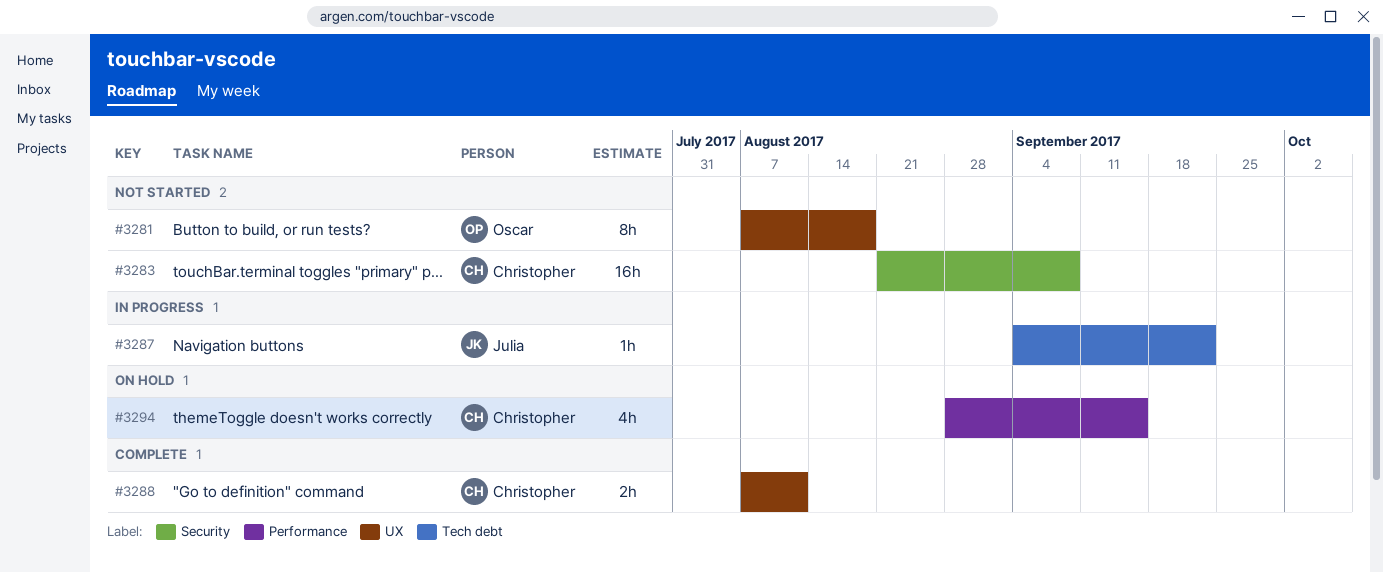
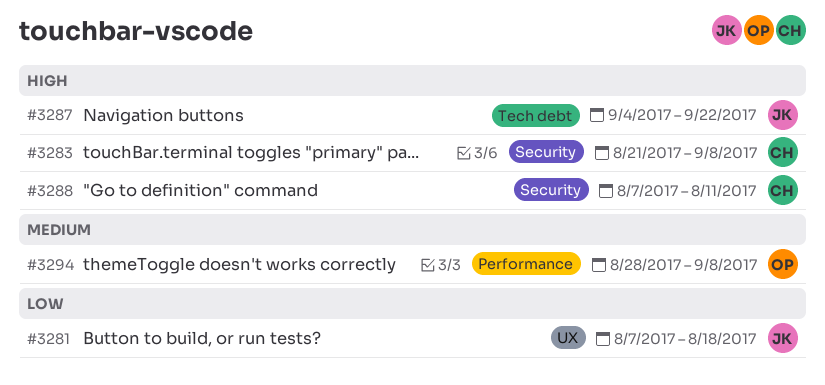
#3281, owner: Oscar -> Julia
#3288, label: UX -> Security
#3294, owner: Christopher -> Oscar
#3294, due: Sep 15 -> Sep 8

